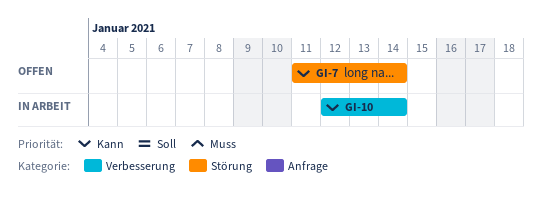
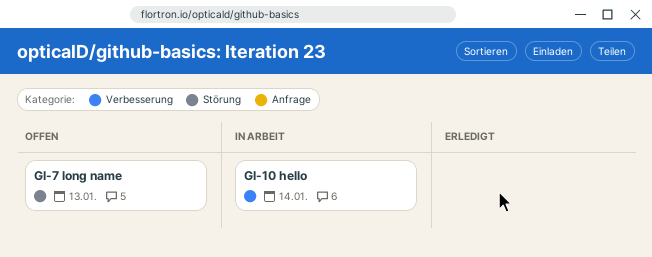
GI-7, due: Jan 14 -> Jan 13

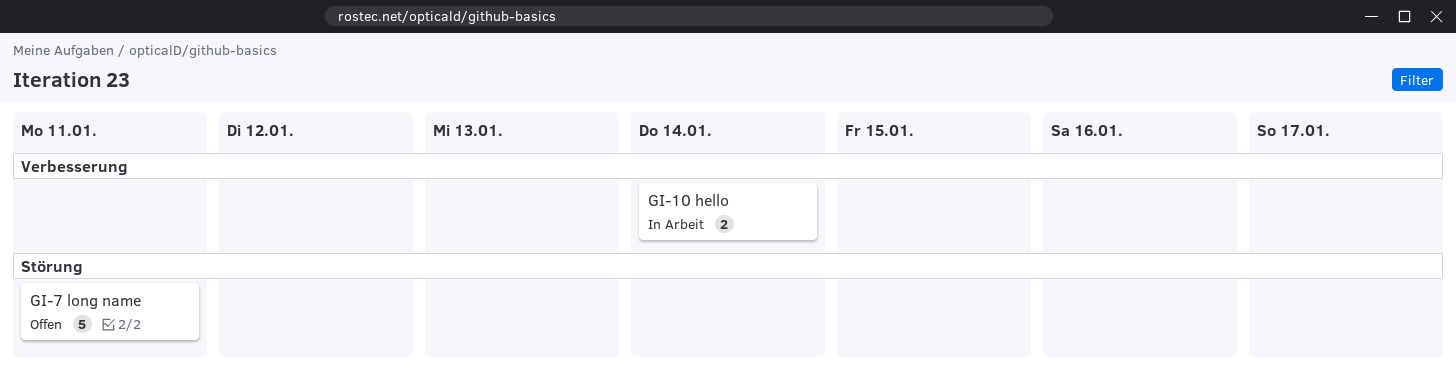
GI-7, due: Jan 13 -> Jan 11

